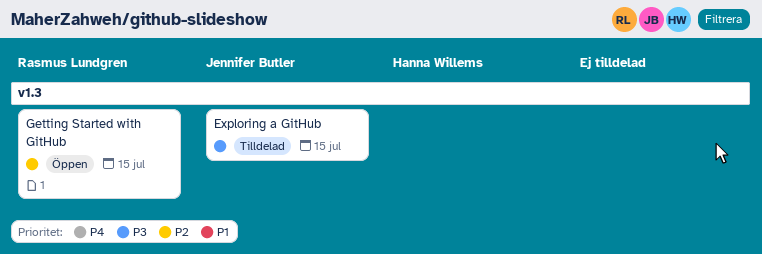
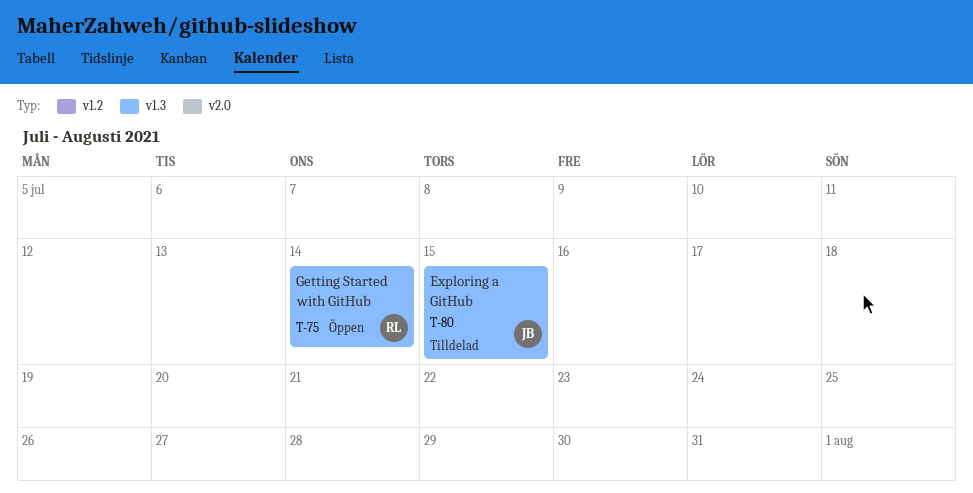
Getting Started with GitHub, due: Jul 15 -> Jul 14

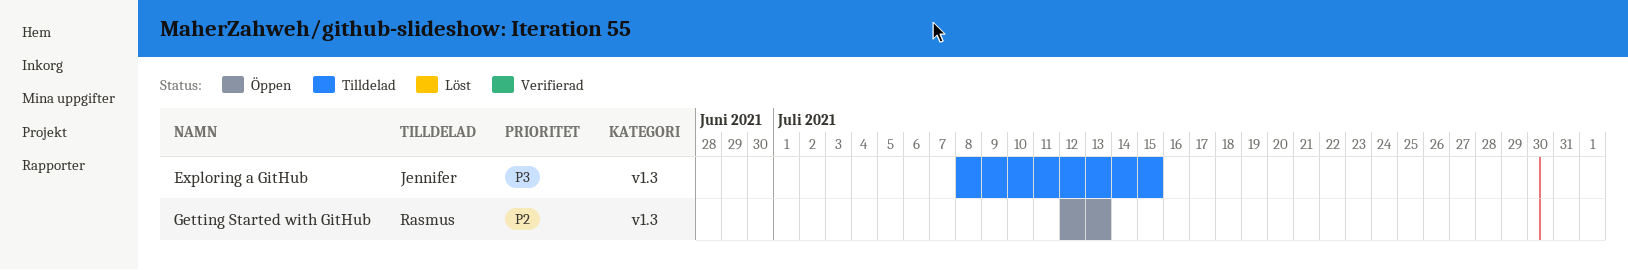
Getting Started with GitHub, due: Jul 14 -> Jul 13

